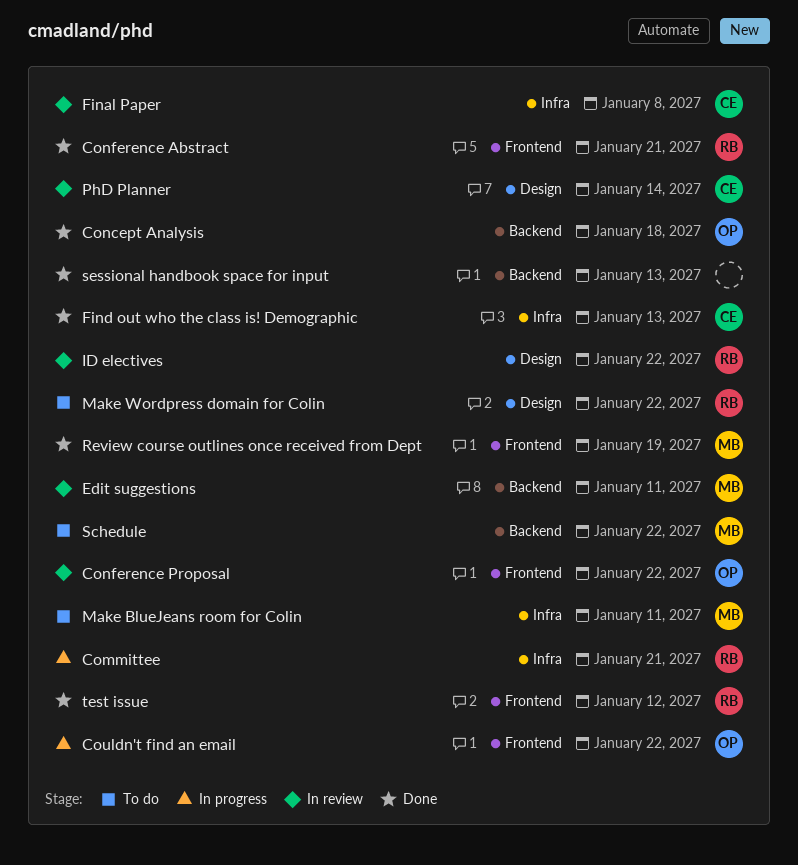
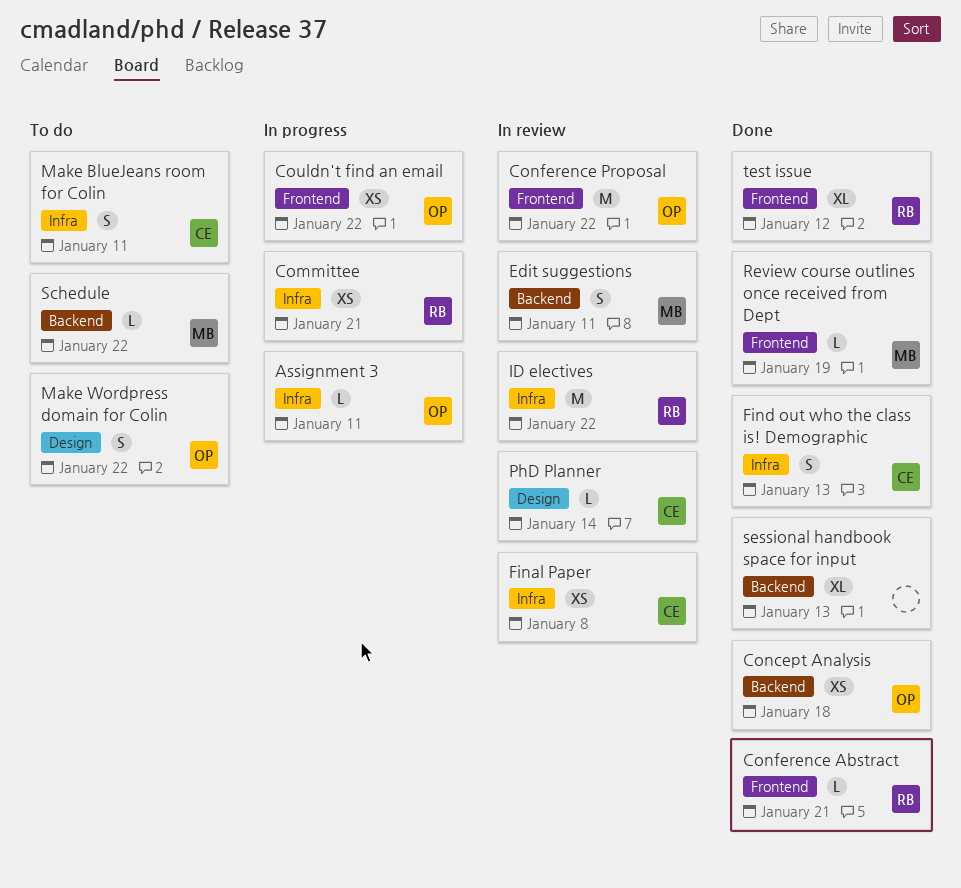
Assignment 3: none -> present
ID electives, label: Design -> Infra
Make BlueJeans room for Colin, owner: MB -> CE
Make Wordpress domain for Colin, owner: RB -> OP

